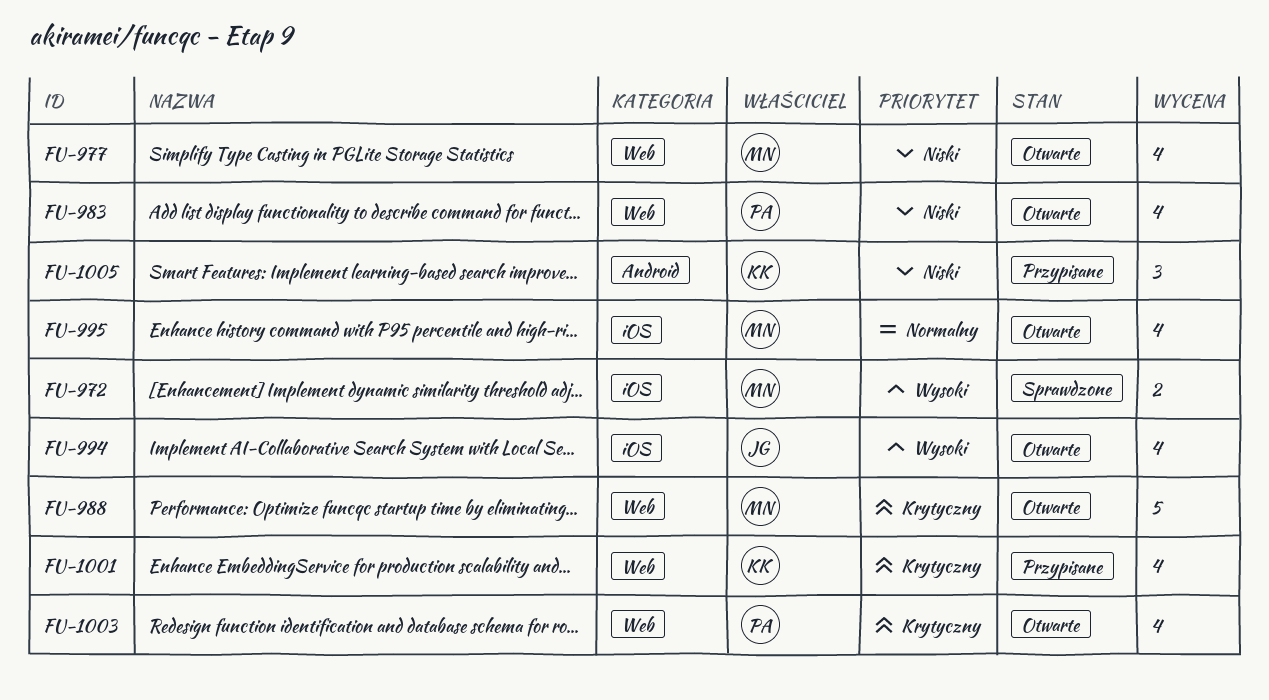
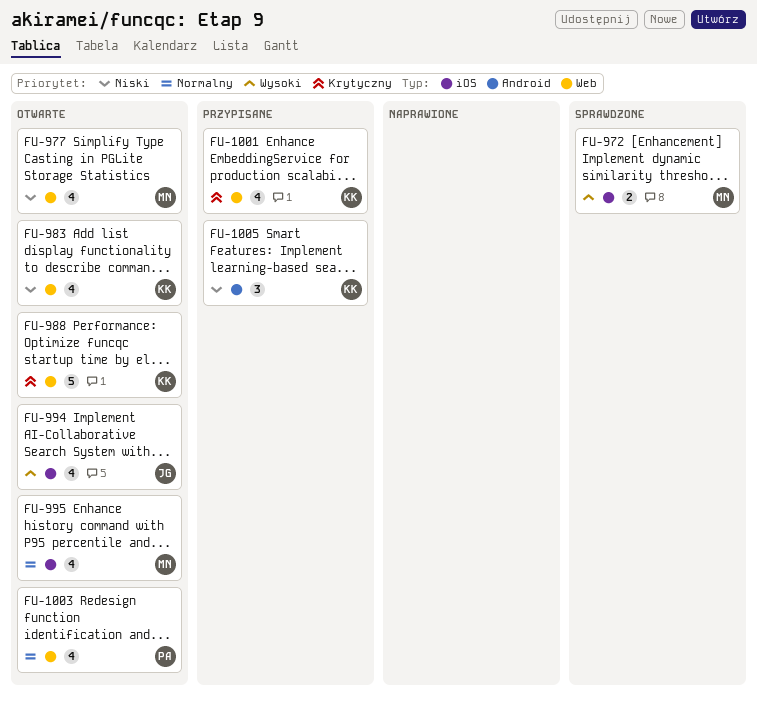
FU-983, owner: PA -> KK
FU-988, owner: MN -> KK
FU-1003, priority: Krytyczny -> Normalny

